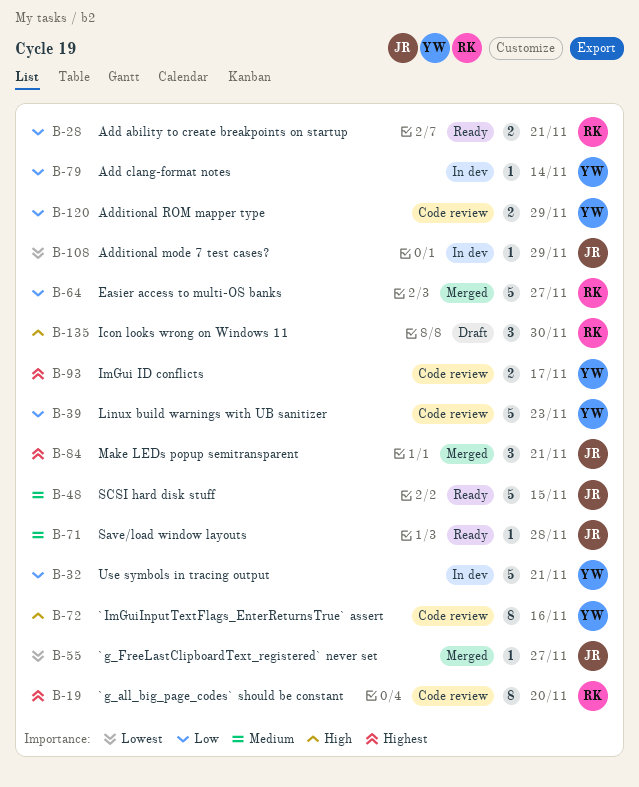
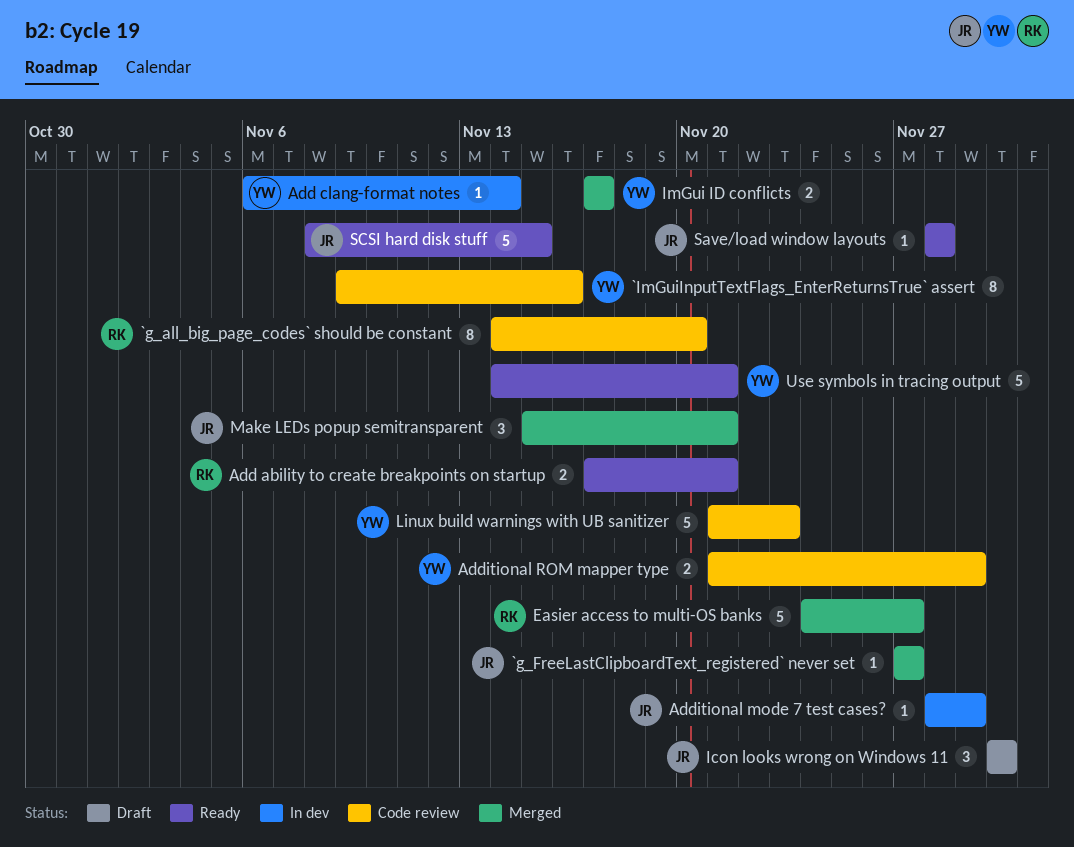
Icon looks wrong on Windows 11, owner: RK -> JR
ImGui ID conflicts, status: Code review -> Merged
Use symbols in tracing output, status: In dev -> Ready

